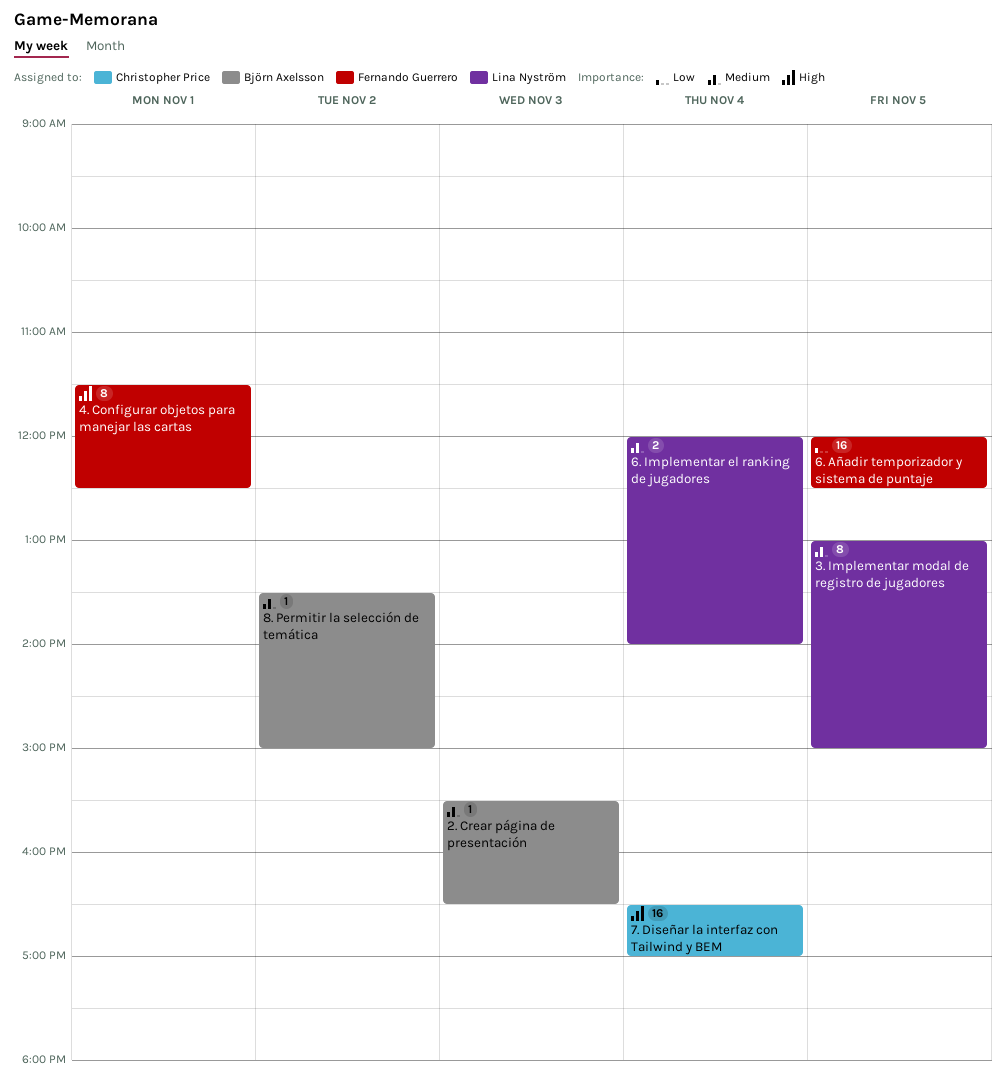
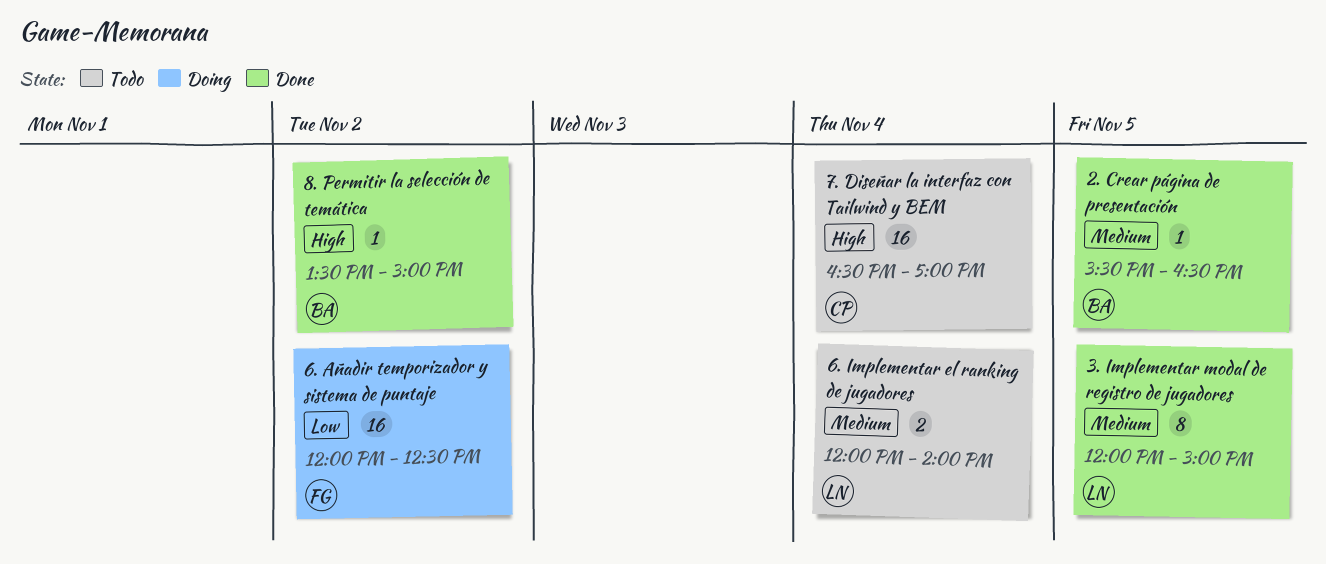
2. Crear página de presentación, day: Nov 3 -> Nov 5
3. Implementar modal de registro de jugadores, begins: 13:00 -> 12:00
4. Configurar objetos para manejar las cartas: present -> none
6. Añadir temporizador y sistema de puntaje, day: Nov 5 -> Nov 2
8. Permitir la selección de temática, priority: Medium -> High

